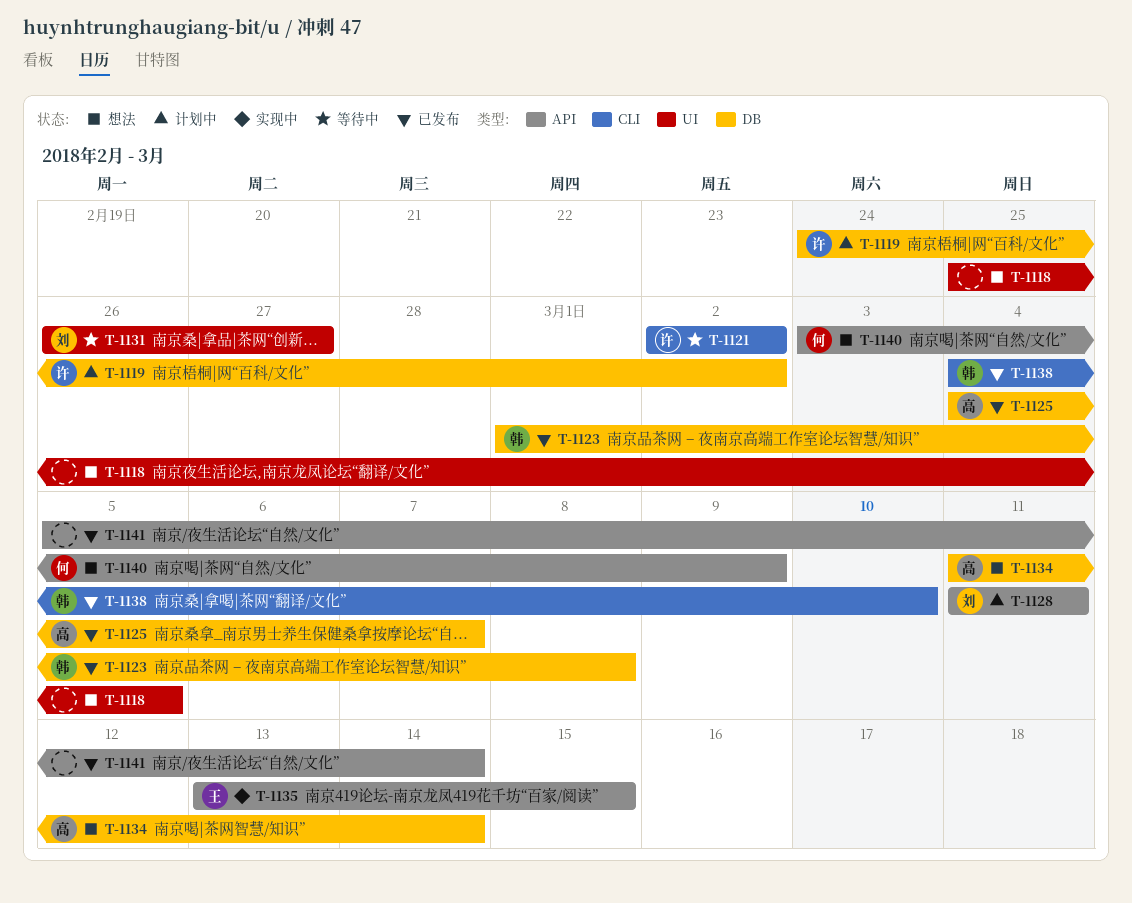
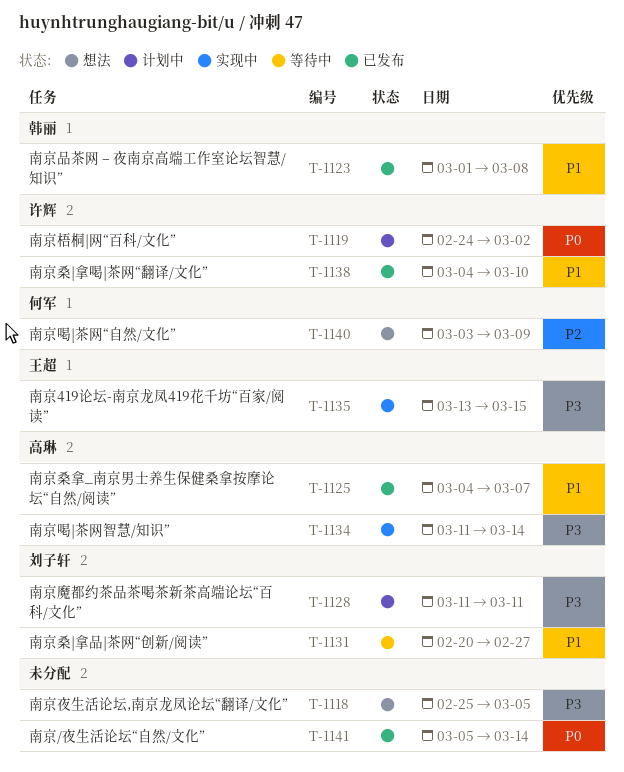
T-1121: present -> none
T-1131, start: Feb 26 -> Feb 20
T-1134, status: 想法 -> 实现中
T-1138, owner: 韩丽 -> 许辉

